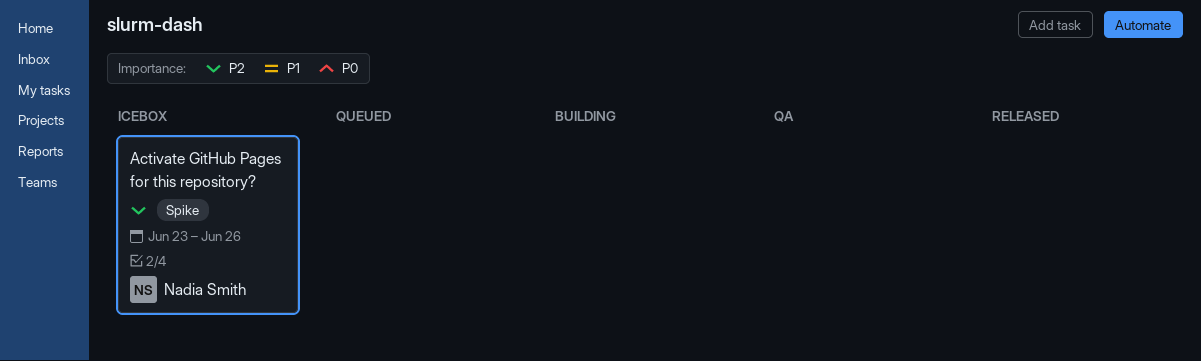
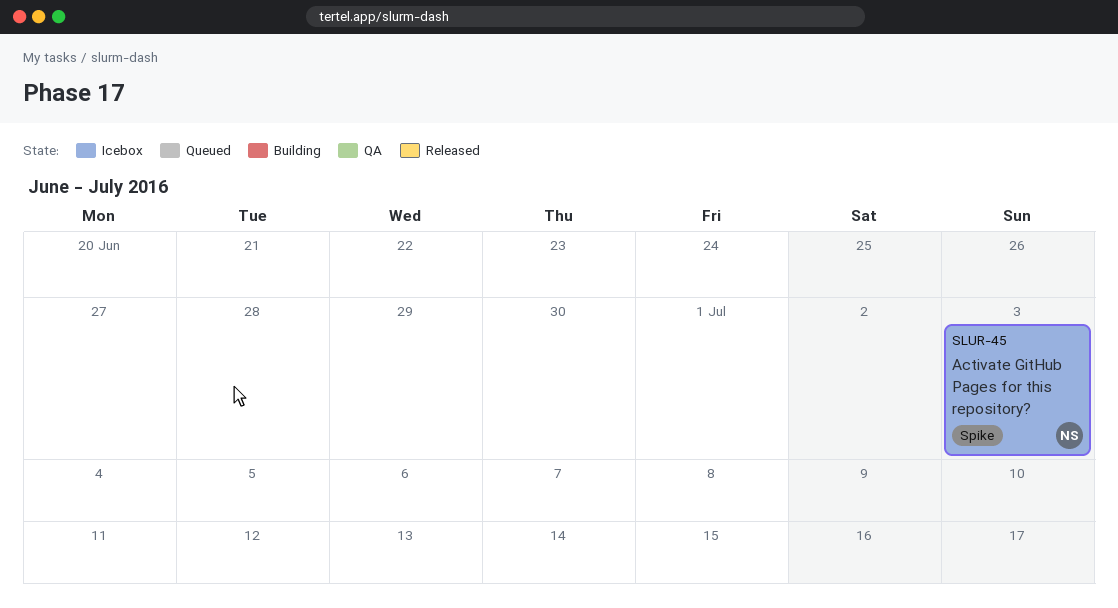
Activate GitHub Pages for this repository?, due: Jun 26 -> Jul 3

